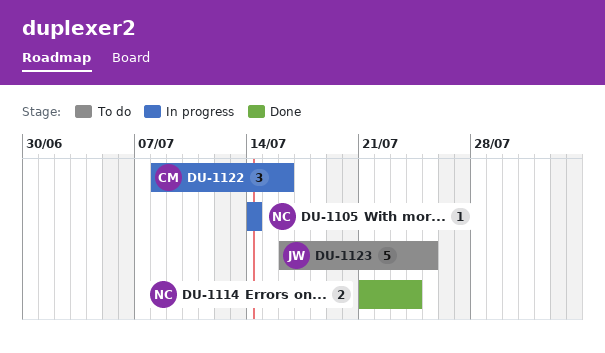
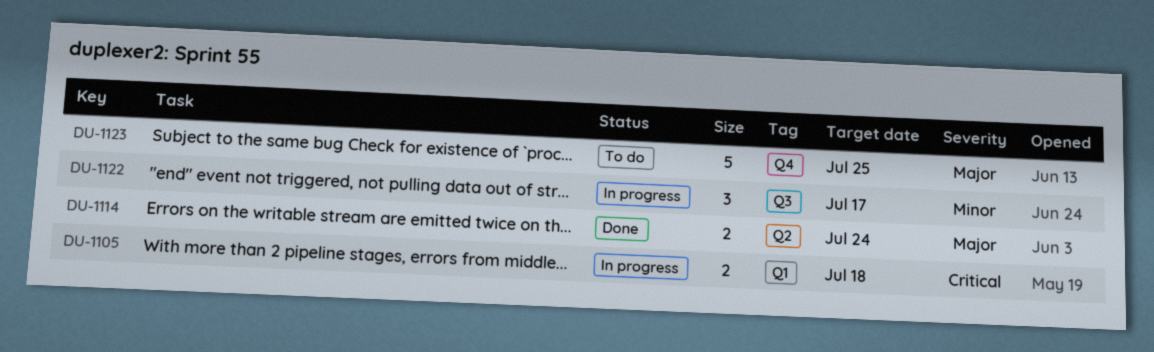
DU-1105, estimate: 1 -> 2
DU-1105, due: Jul 14 -> Jul 18
DU-1122, due: Jul 16 -> Jul 17

